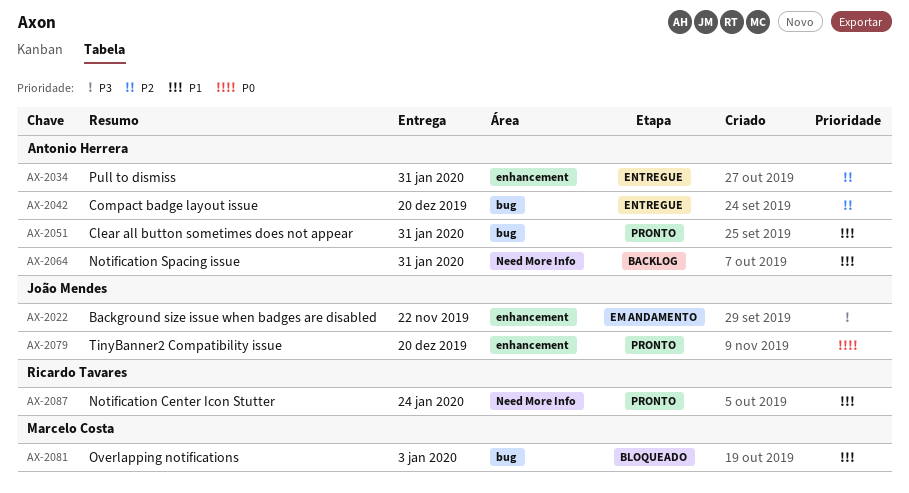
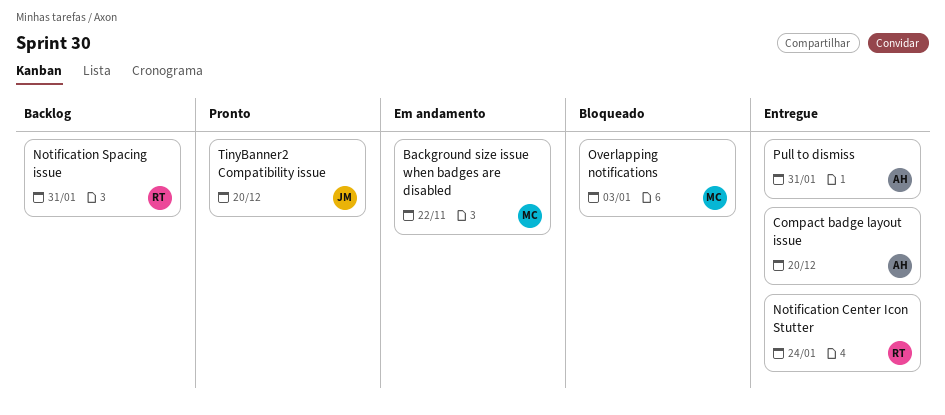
Background size issue when badges are disabled, owner: João Mendes -> Marcelo Costa
Clear all button sometimes does not appear: present -> none
Notification Center Icon Stutter, status: Pronto -> Entregue
Notification Spacing issue, owner: Antonio Herrera -> Ricardo Tavares

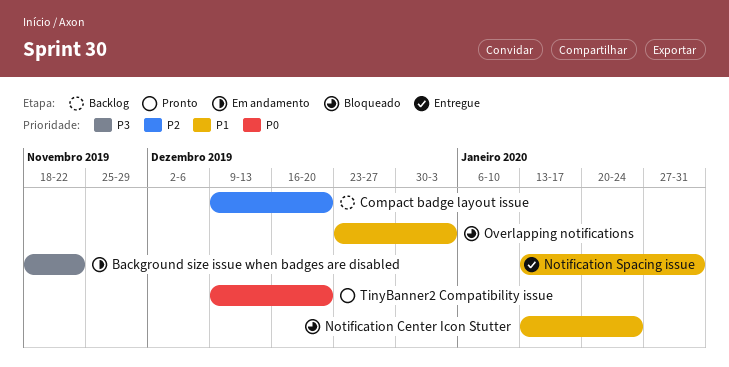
Compact badge layout issue, status: Entregue -> Backlog
Notification Center Icon Stutter, status: Entregue -> Bloqueado
Notification Spacing issue, status: Backlog -> Entregue
Pull to dismiss: present -> none

